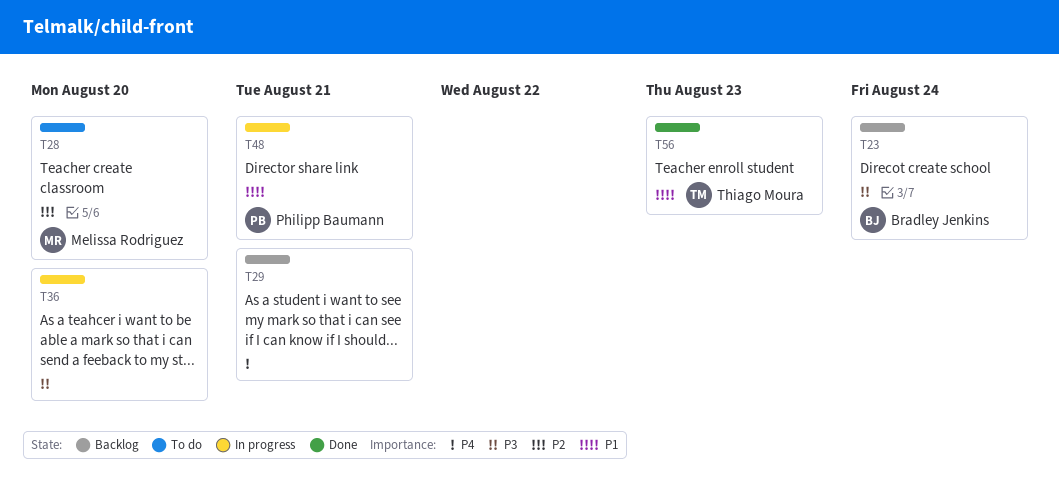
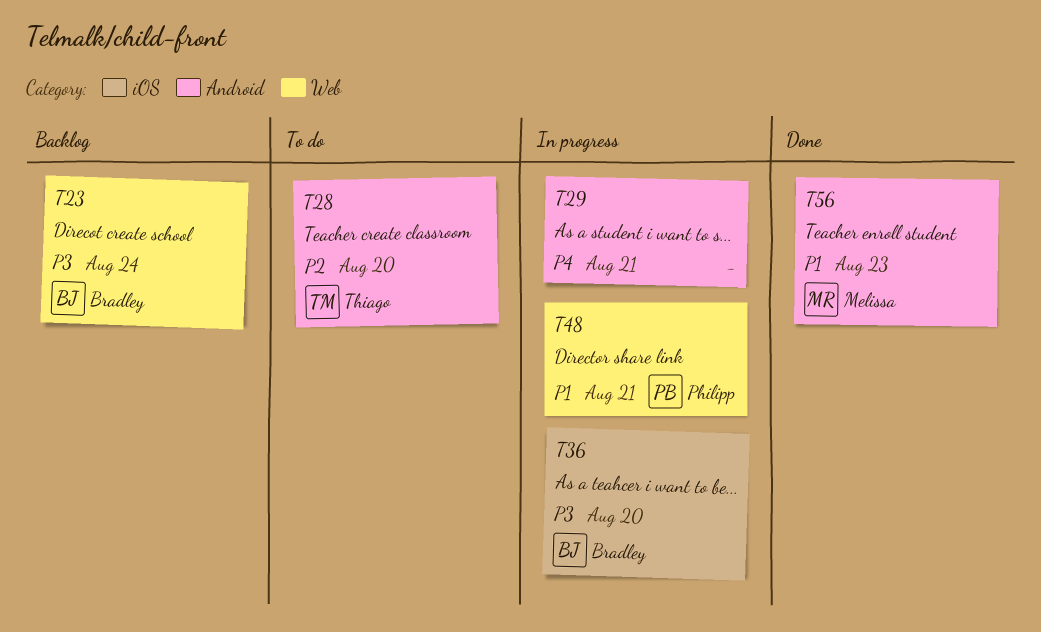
T28, owner: Melissa Rodriguez -> Thiago Moura
T29, status: Backlog -> In progress
T36, owner: none -> Bradley Jenkins
T56, owner: Thiago Moura -> Melissa Rodriguez

